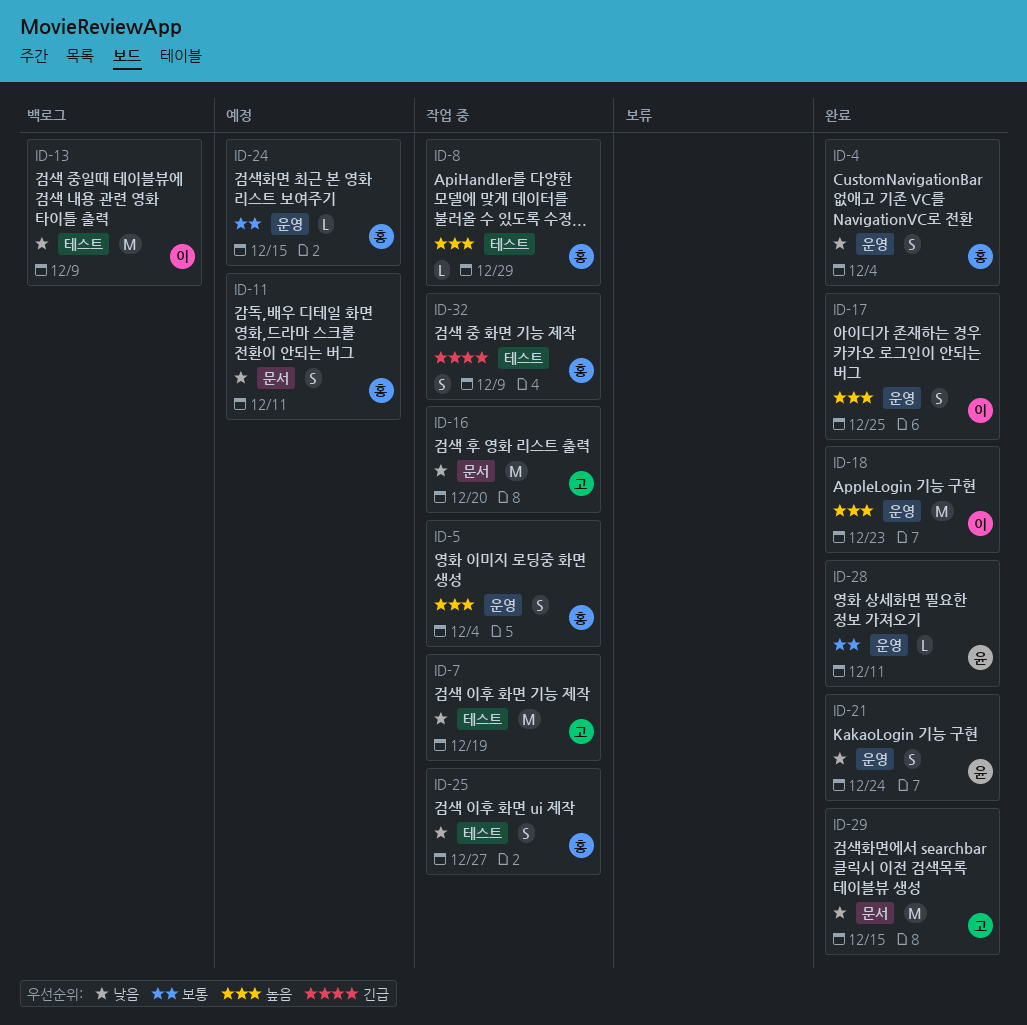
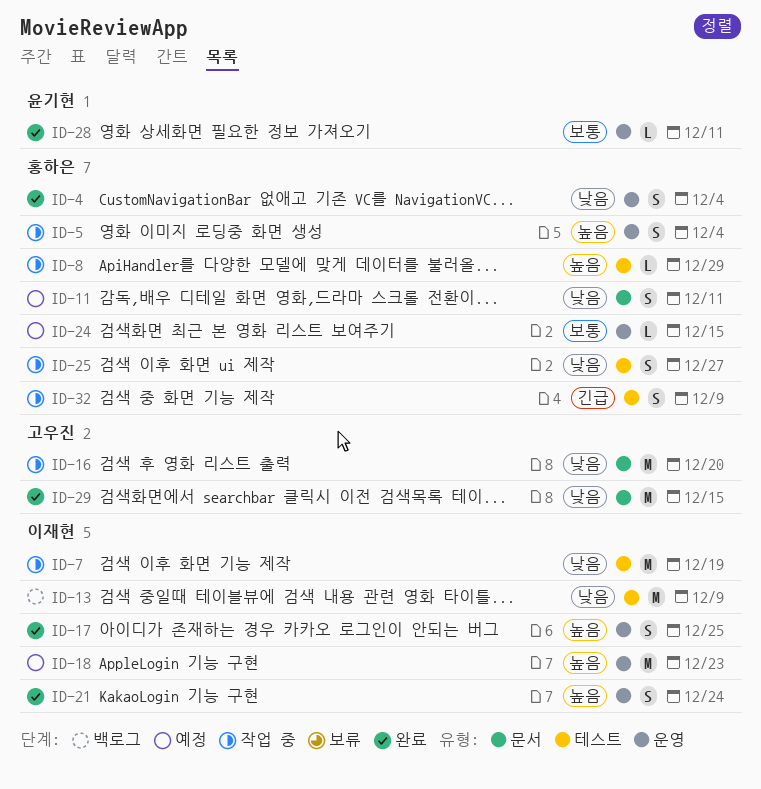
ID-7, owner: 고우진 -> 이재현
ID-18, status: 완료 -> 예정
ID-21, owner: 윤기현 -> 이재현
ID-21, priority: 낮음 -> 높음

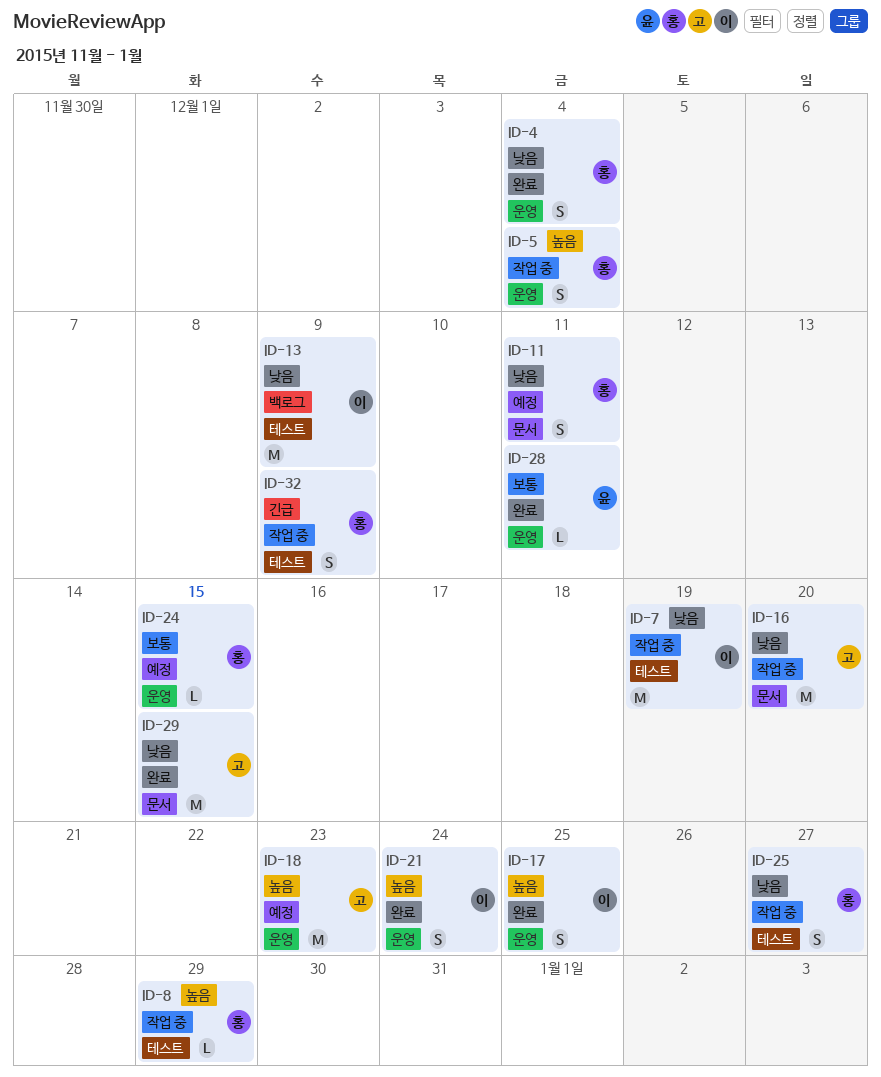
ID-18, owner: 이재현 -> 고우진

